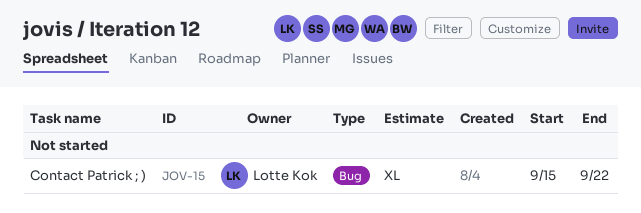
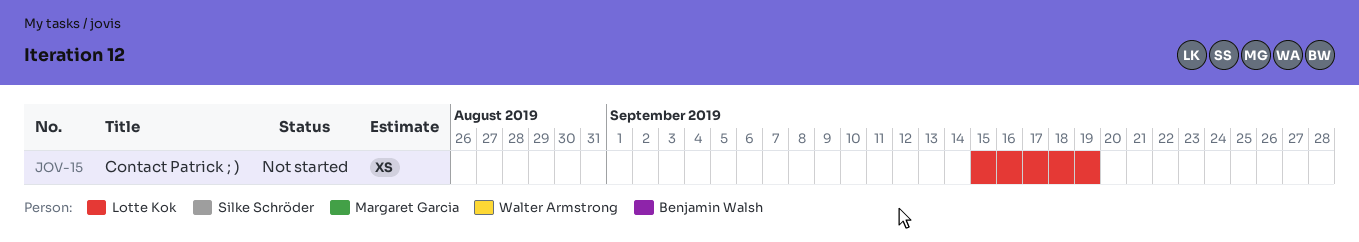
JOV-15, estimate: XL -> XS
JOV-15, due: Sep 22 -> Sep 19

